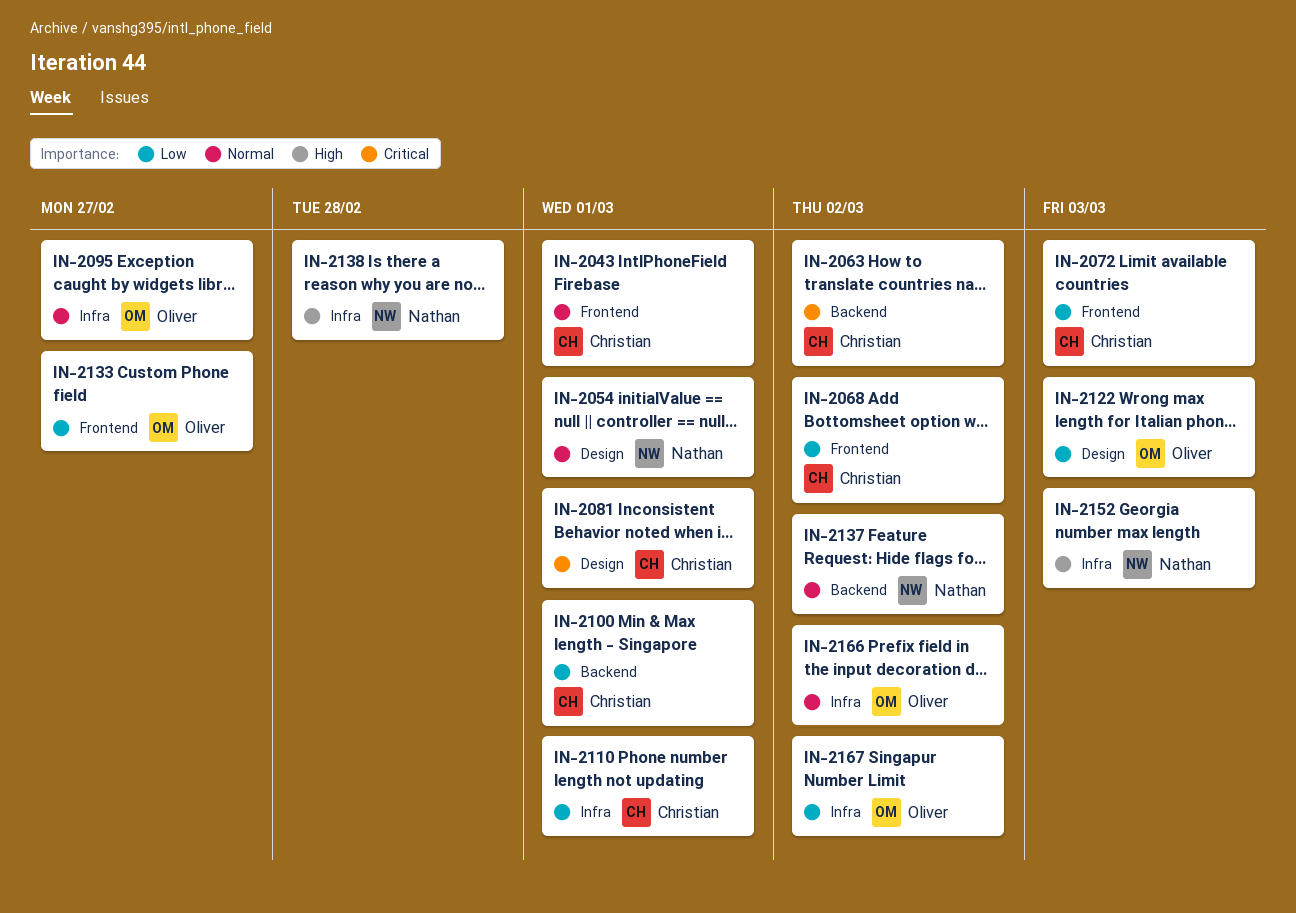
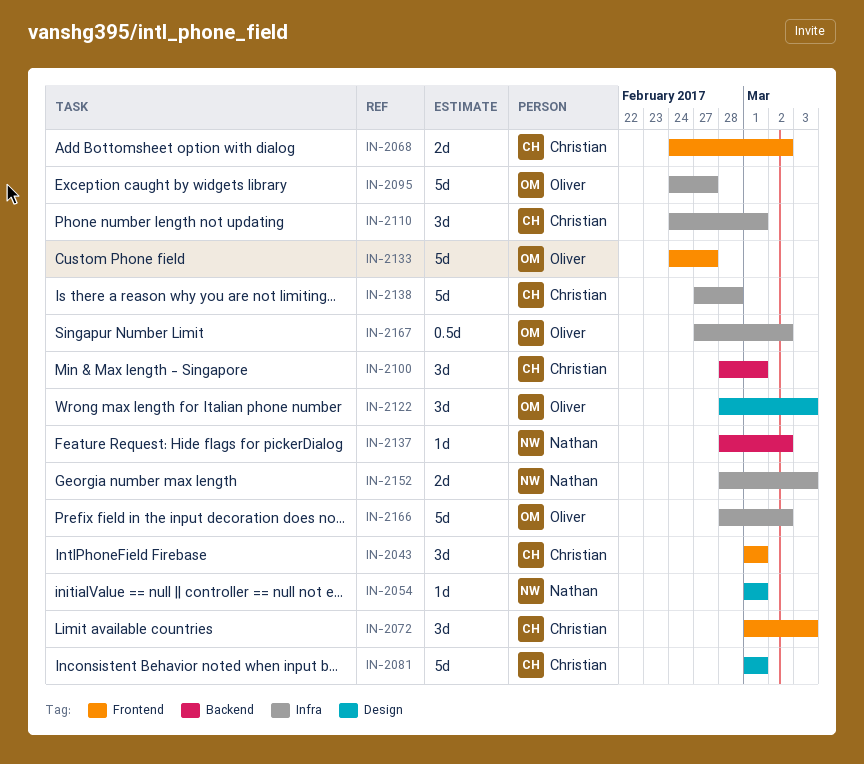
IN-2063: present -> none
IN-2138, owner: Nathan -> Christian

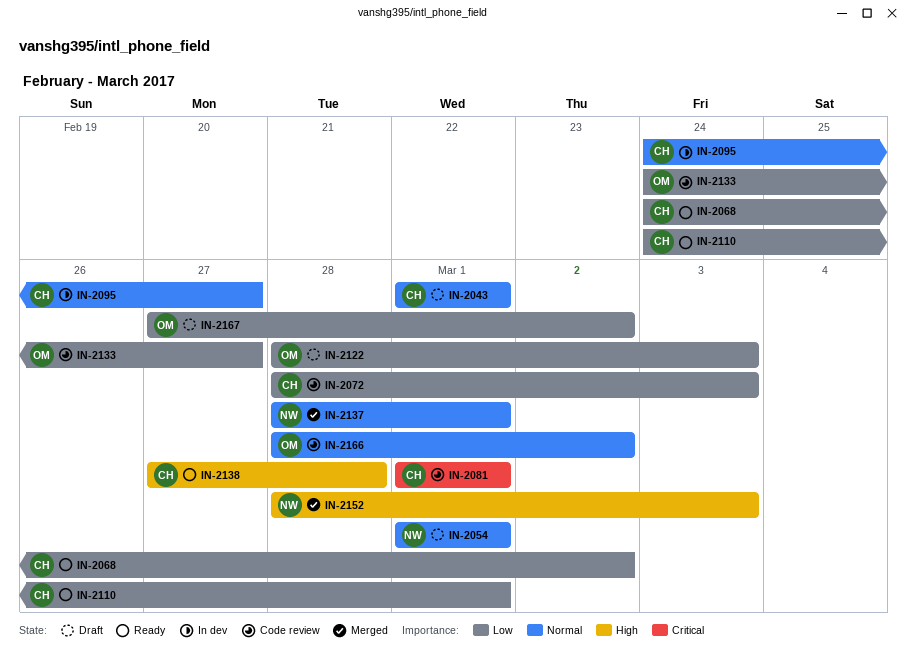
IN-2072, start: Mar 1 -> Feb 28
IN-2095, owner: Oliver -> Christian
IN-2100: present -> none
IN-2137, due: Mar 2 -> Mar 1

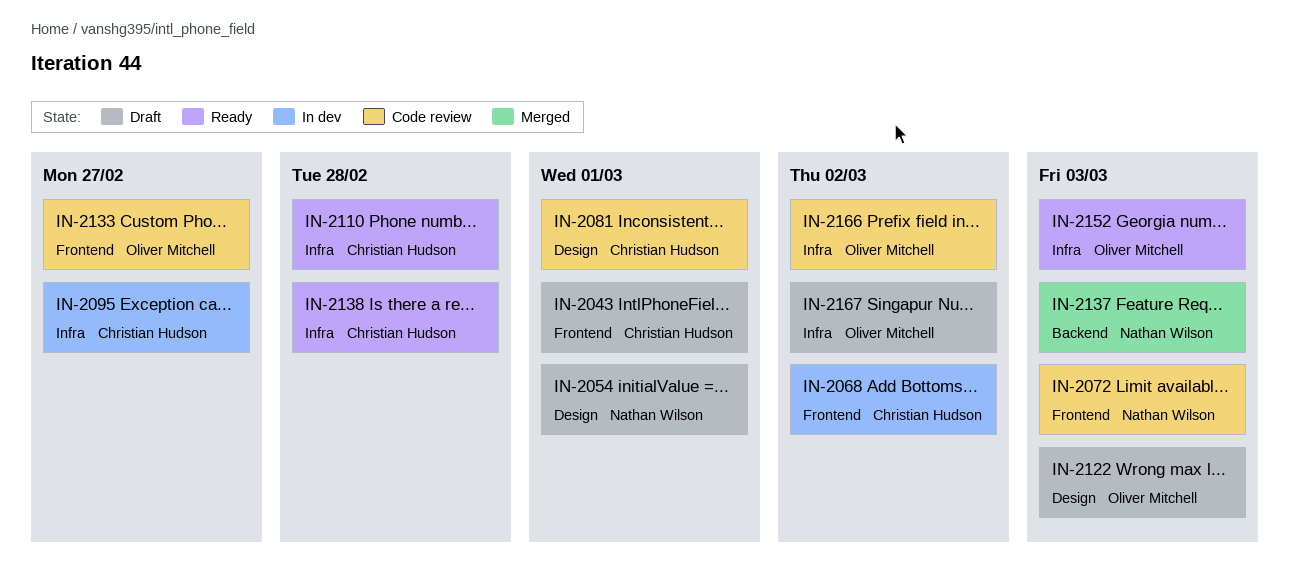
IN-2068, status: Ready -> In dev
IN-2072, owner: Christian Hudson -> Nathan Wilson
IN-2110, due: Mar 1 -> Feb 28
IN-2137, due: Mar 1 -> Mar 3
IN-2152, status: Merged -> Ready
IN-2152, owner: Nathan Wilson -> Oliver Mitchell

